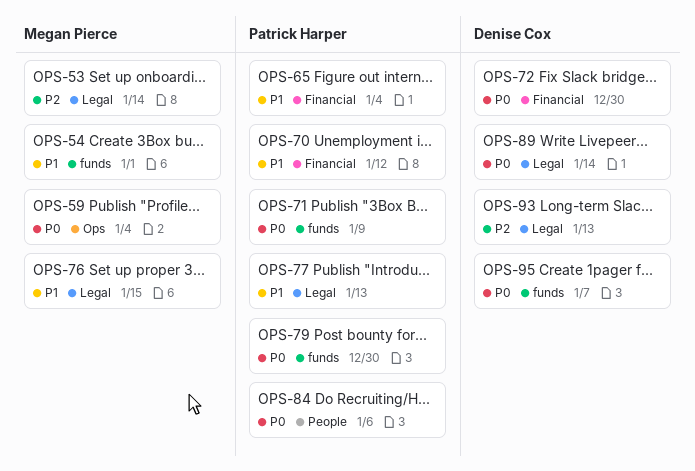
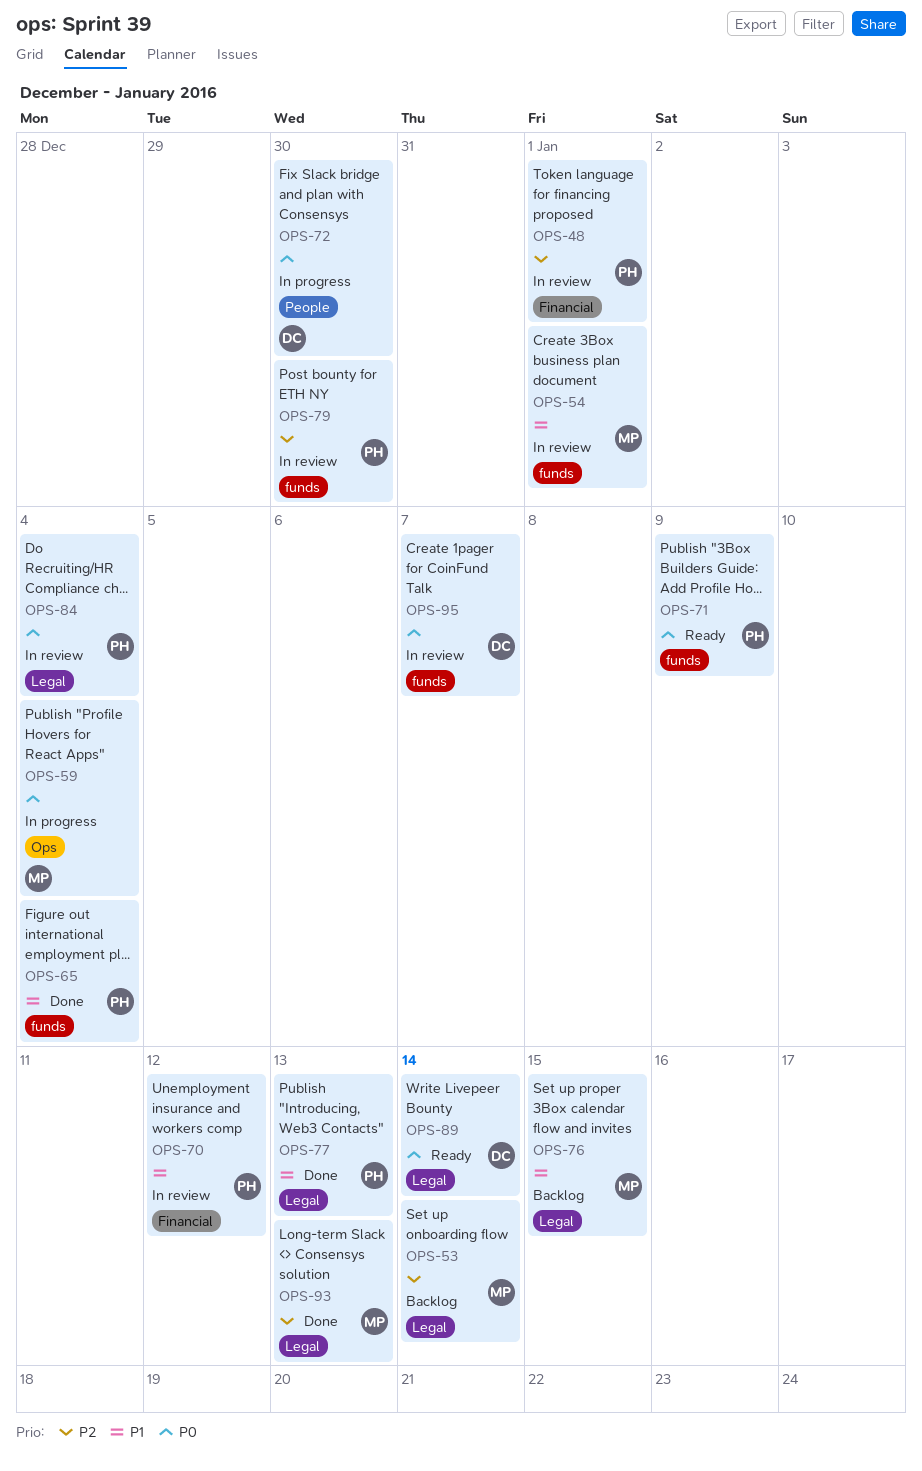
OPS-48: none -> present
OPS-65, label: Financial -> funds
OPS-72, label: Financial -> People
OPS-79, priority: P0 -> P2
OPS-84, label: People -> Legal
OPS-84, due: Jan 6 -> Jan 4
OPS-93, owner: Denise Cox -> Megan Pierce

